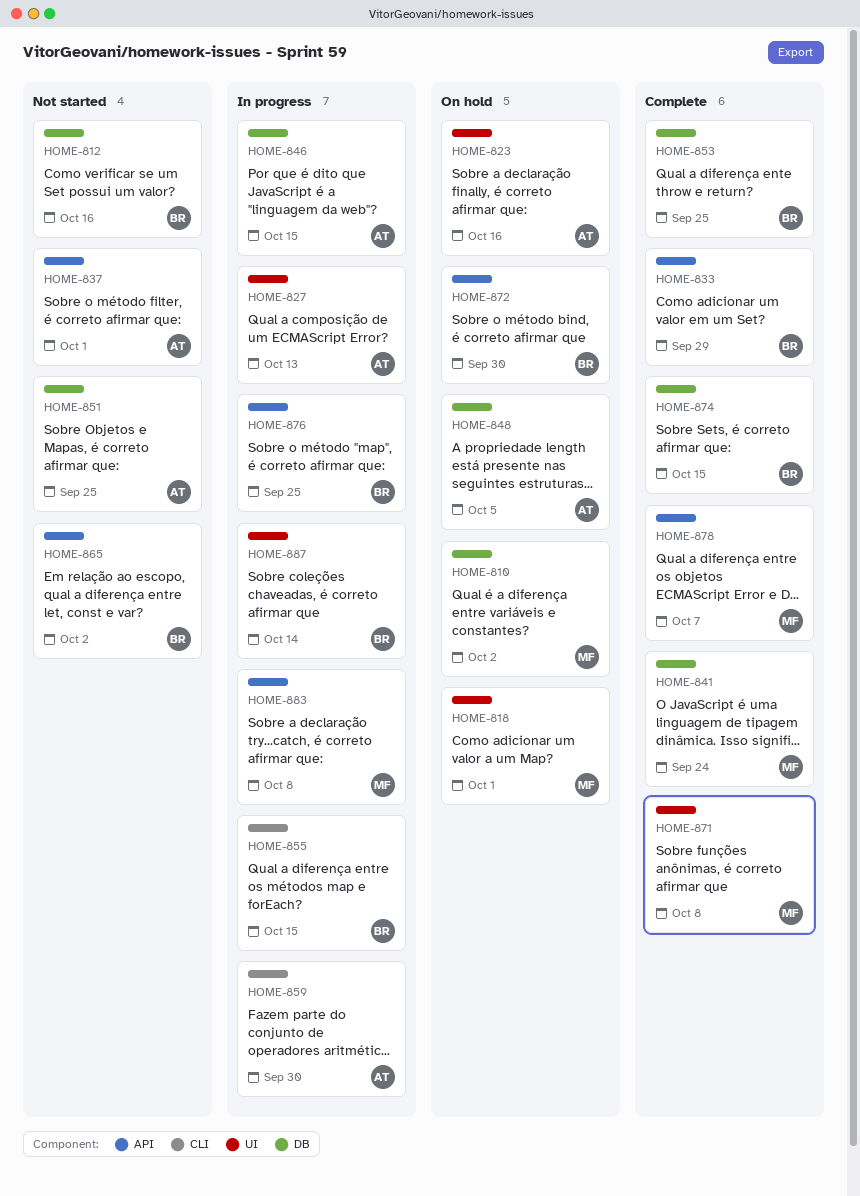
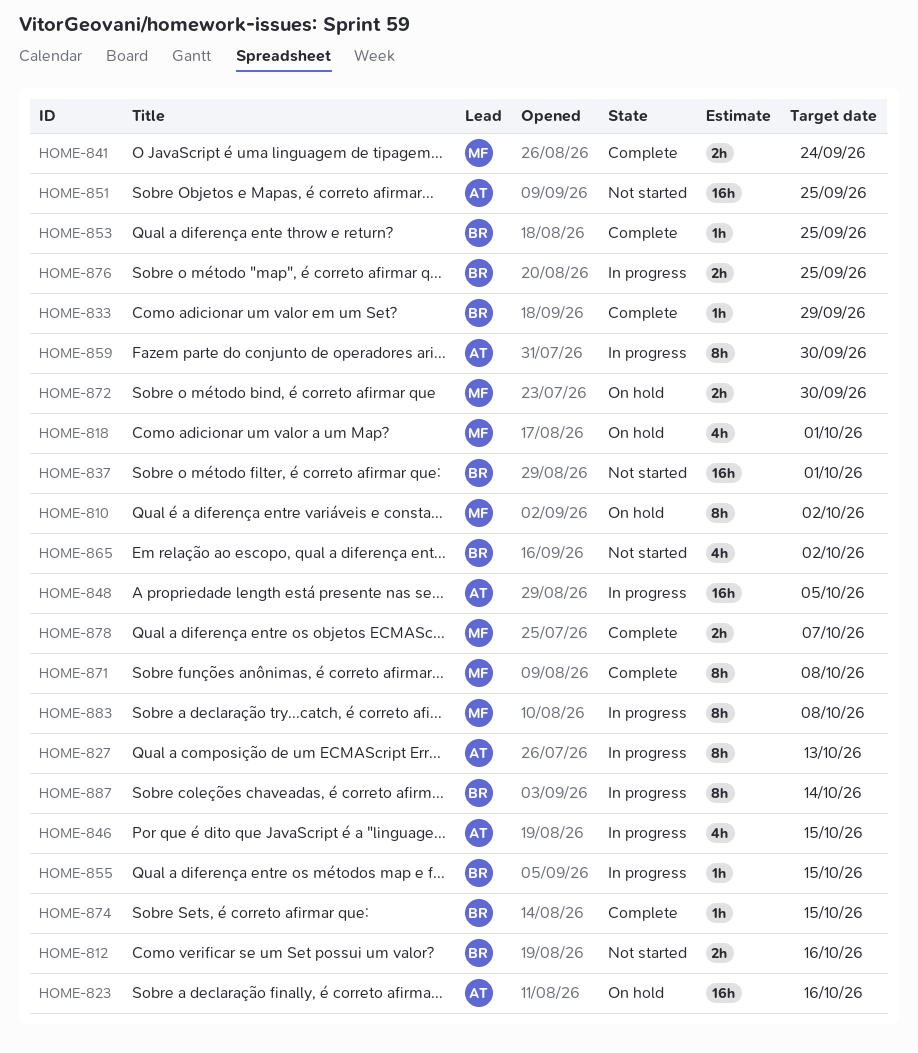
HOME-837, owner: AT -> BR
HOME-848, status: On hold -> In progress
HOME-872, owner: BR -> MF

